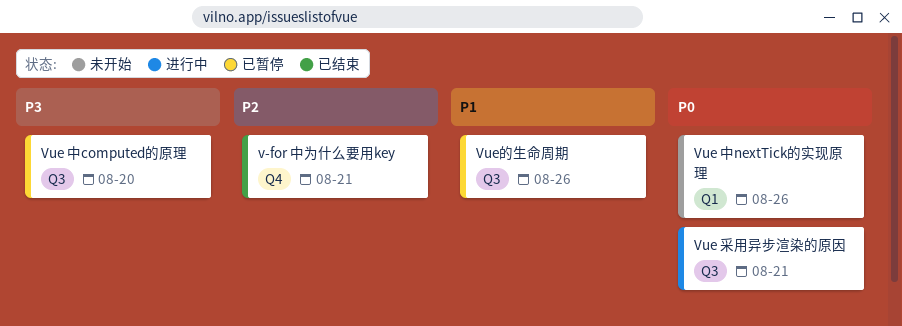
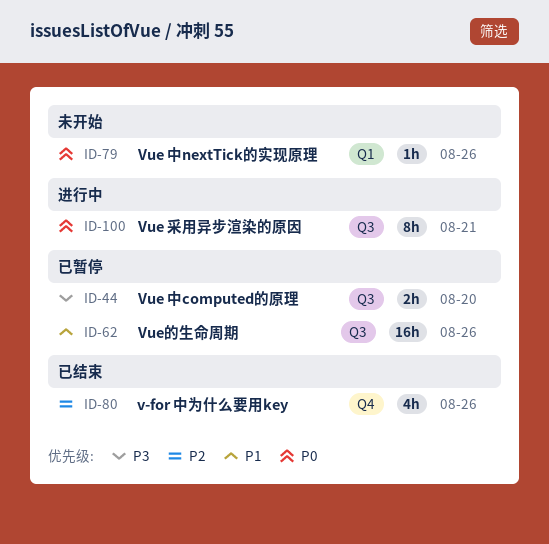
v-for 中为什么要用key, due: Aug 21 -> Aug 26

